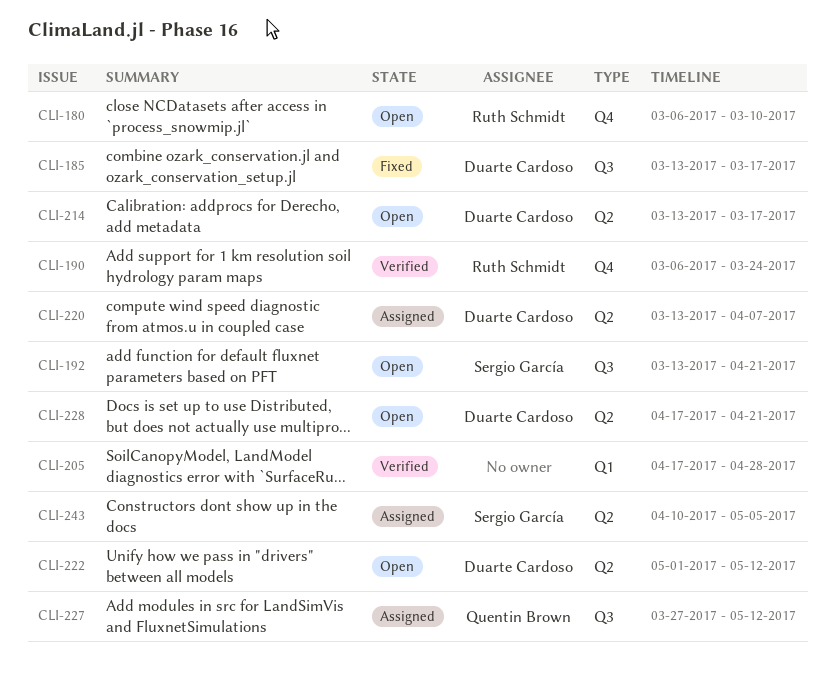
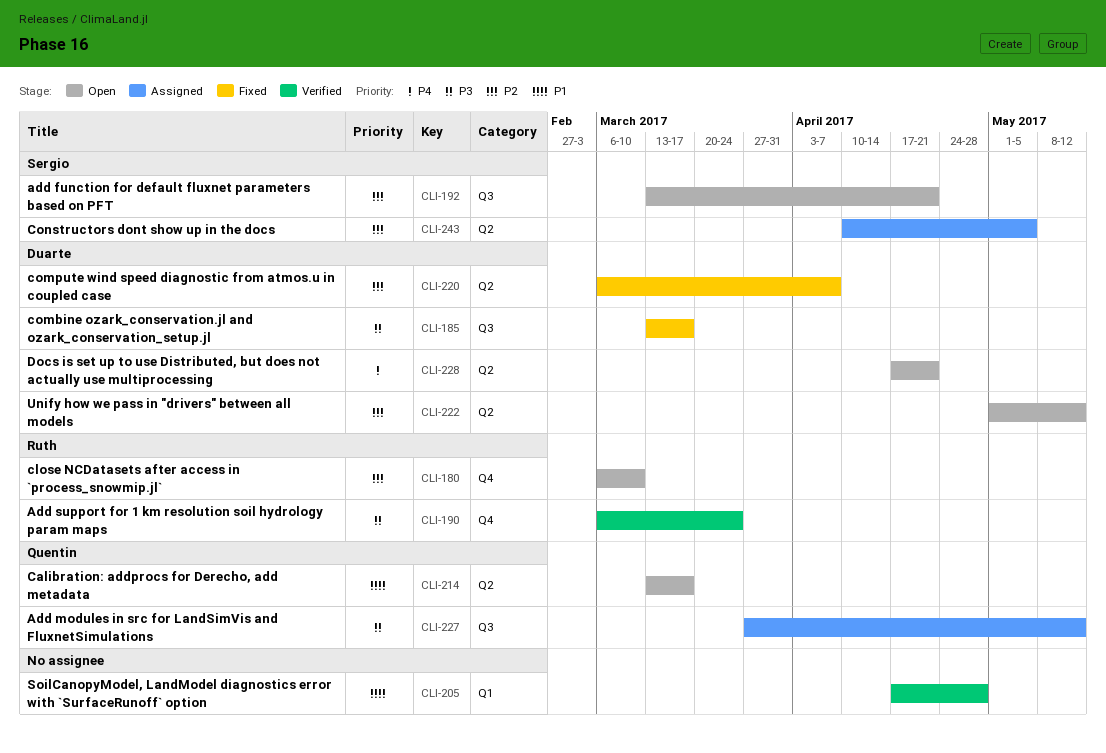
CLI-214, owner: Duarte Cardoso -> Quentin Brown
CLI-220, status: Assigned -> Fixed
CLI-220, start: Mar 13 -> Mar 6

